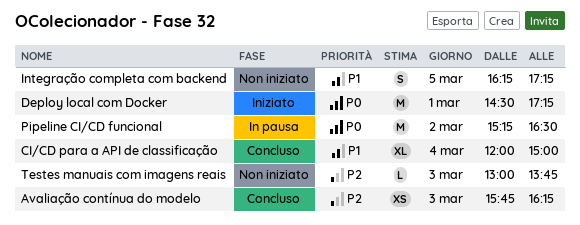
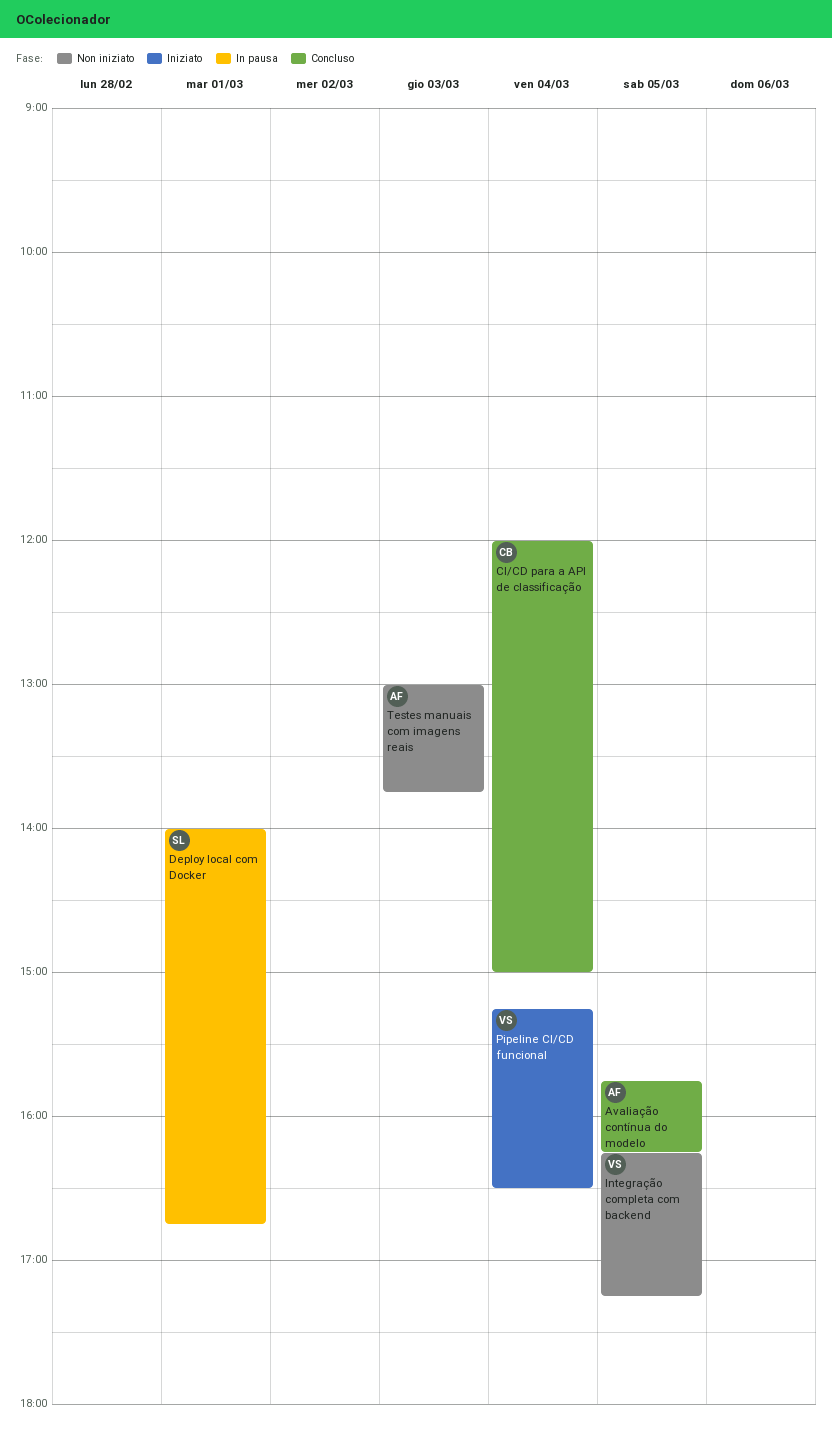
Avaliação contínua do modelo, day: Mar 3 -> Mar 5
Deploy local com Docker, status: Iniziato -> In pausa
Deploy local com Docker, begins: 14:30 -> 14:00
Deploy local com Docker, ends: 17:15 -> 16:45
Pipeline CI/CD funcional, status: In pausa -> Iniziato
Pipeline CI/CD funcional, day: Mar 2 -> Mar 4

